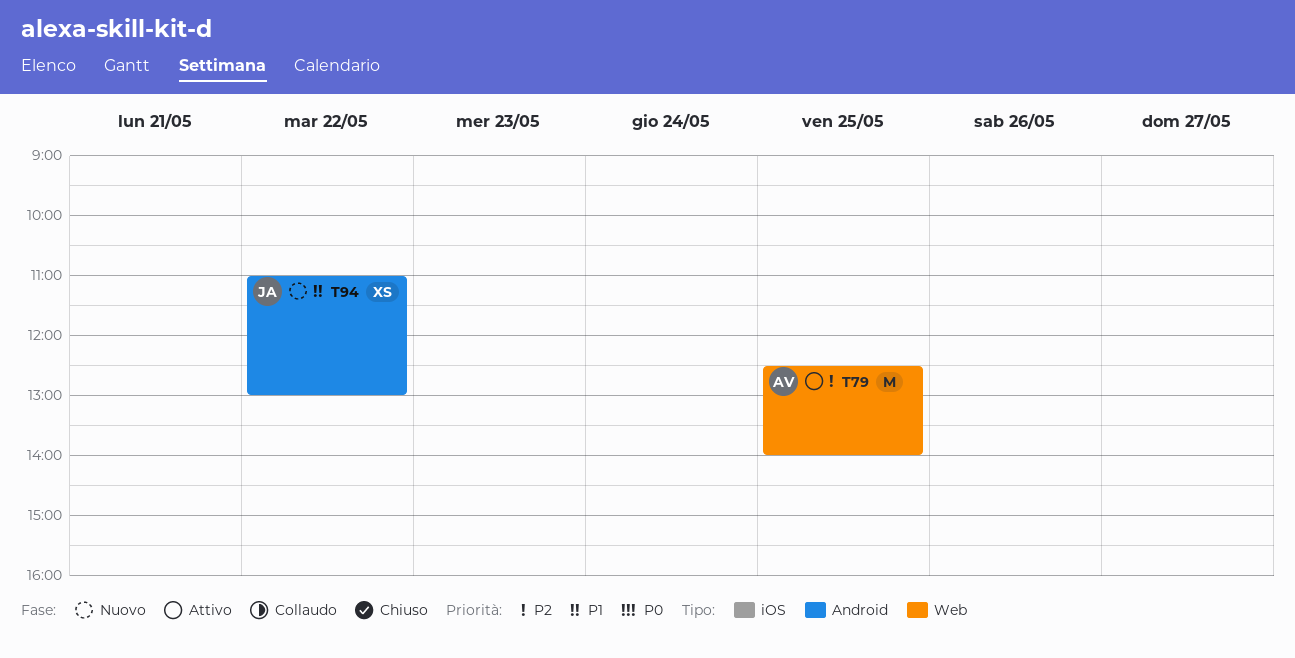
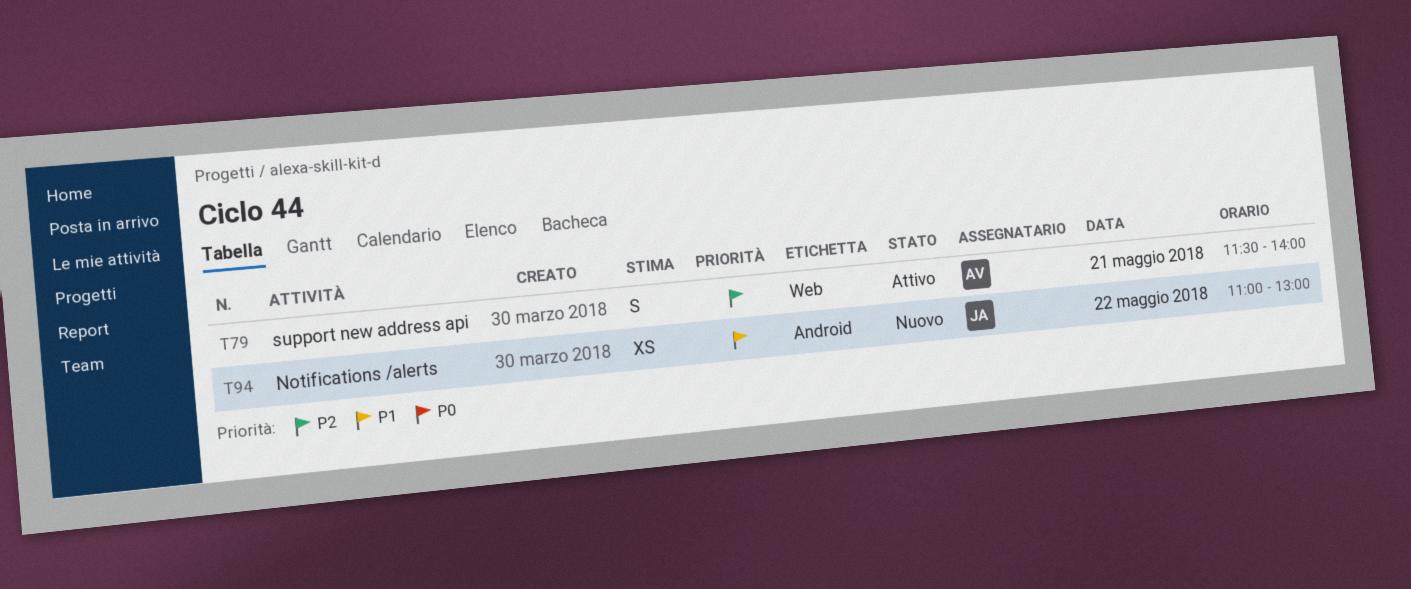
T79, estimate: M -> S
T79, day: May 25 -> May 21
T79, begins: 12:30 -> 11:30

